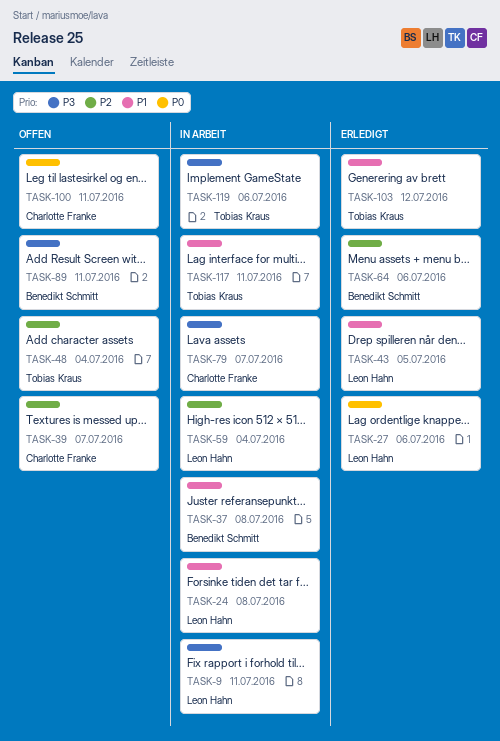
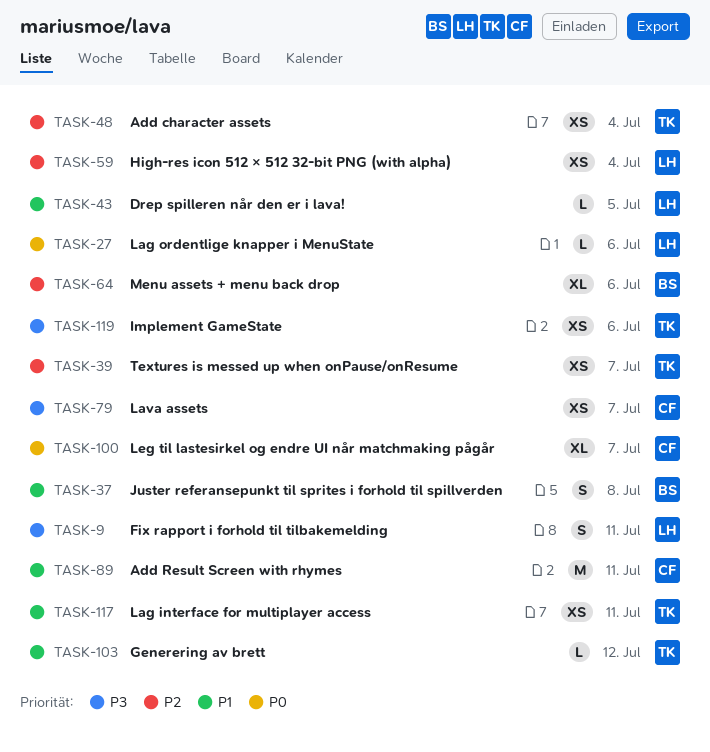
TASK-24: present -> none
TASK-39, owner: Charlotte Franke -> Tobias Kraus
TASK-89, owner: Benedikt Schmitt -> Charlotte Franke
TASK-89, priority: P3 -> P1
TASK-100, due: Jul 11 -> Jul 7

